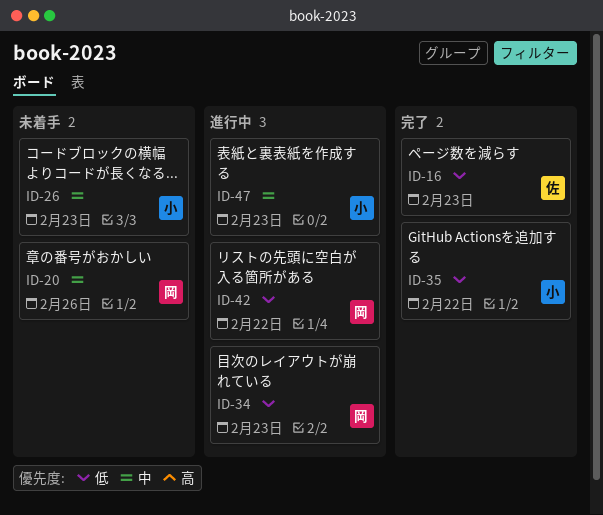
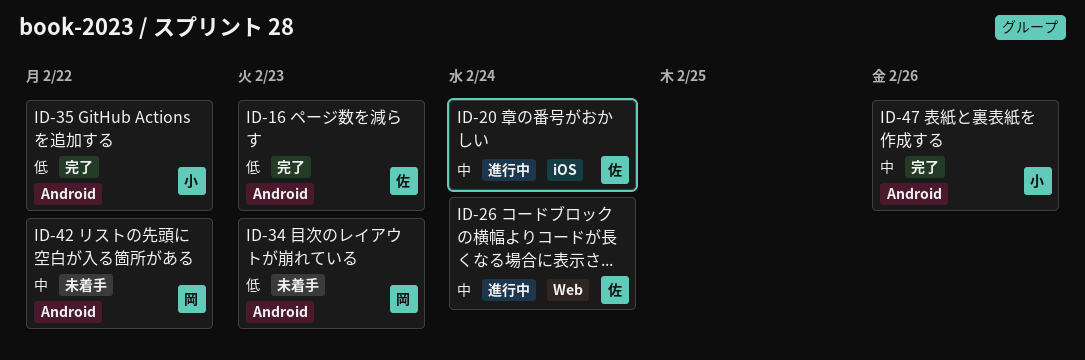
ID-20, status: 未着手 -> 進行中
ID-20, owner: 岡 -> 佐
ID-20, due: Feb 26 -> Feb 24
ID-26, status: 未着手 -> 進行中
ID-26, owner: 小 -> 佐
ID-26, due: Feb 23 -> Feb 24
ID-34, status: 進行中 -> 未着手
ID-42, status: 進行中 -> 未着手
ID-42, priority: 低 -> 中
ID-47, status: 進行中 -> 完了
ID-47, due: Feb 23 -> Feb 26

